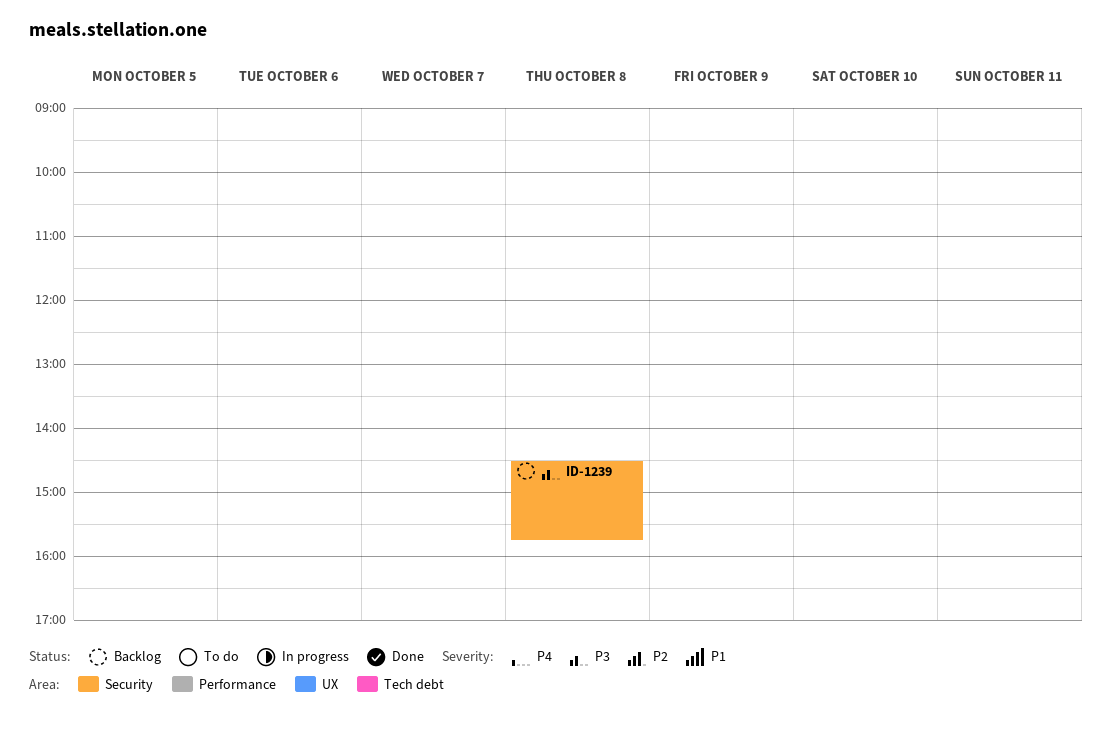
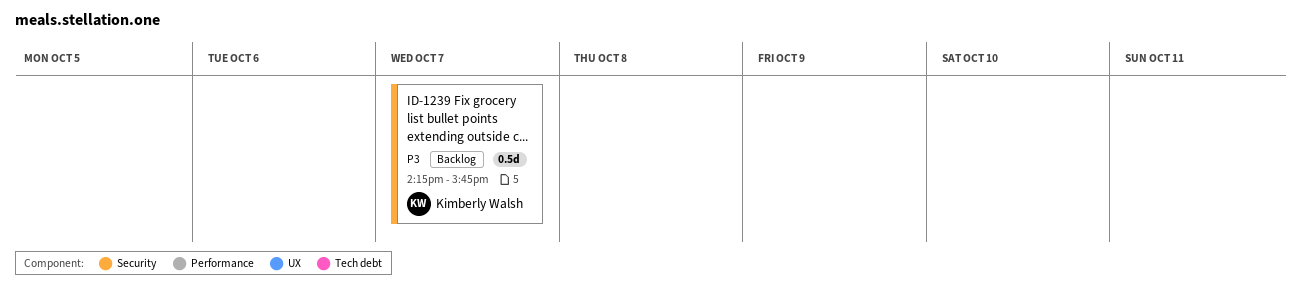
ID-1239, day: Oct 8 -> Oct 7
ID-1239, begins: 14:30 -> 14:15

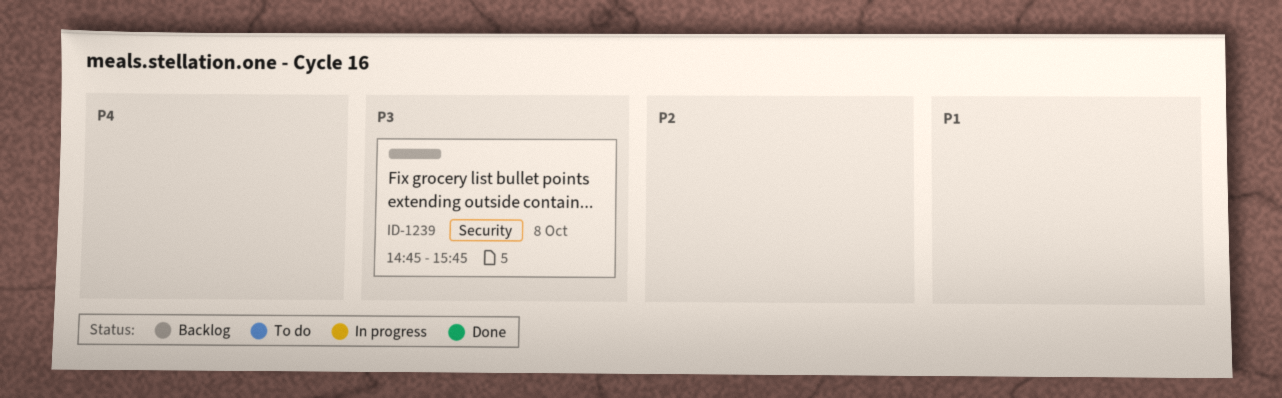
ID-1239, day: Oct 7 -> Oct 8
ID-1239, begins: 14:15 -> 14:45

